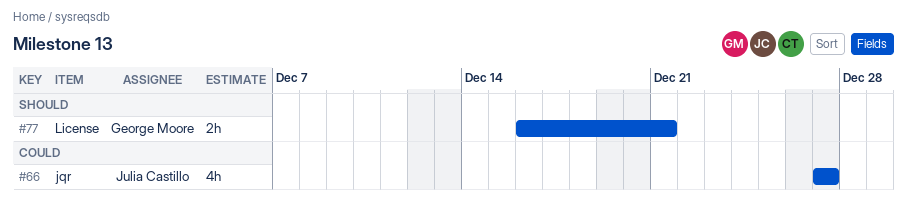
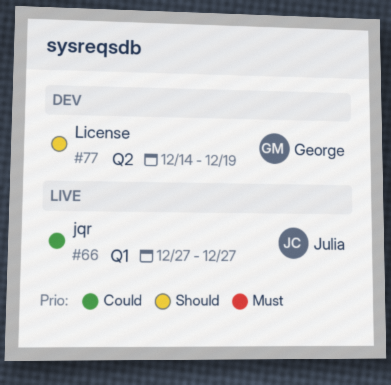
#77, start: Dec 16 -> Dec 14
#77, due: Dec 21 -> Dec 19

